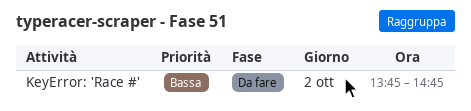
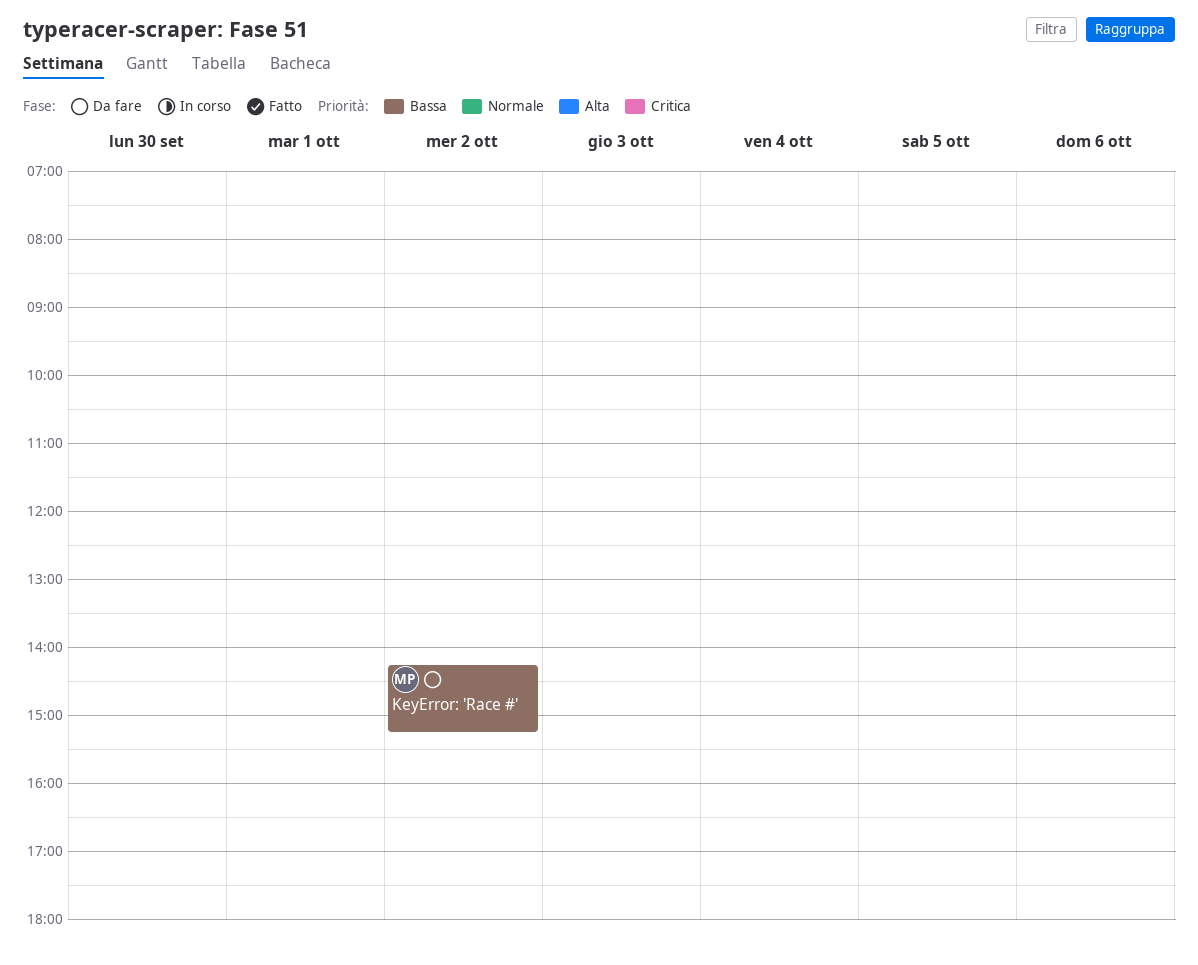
KeyError: 'Race #', begins: 13:45 -> 14:15
KeyError: 'Race #', ends: 14:45 -> 15:15

